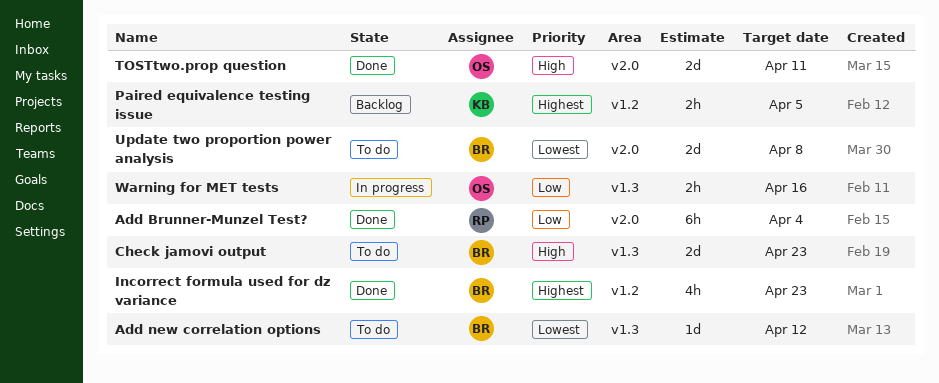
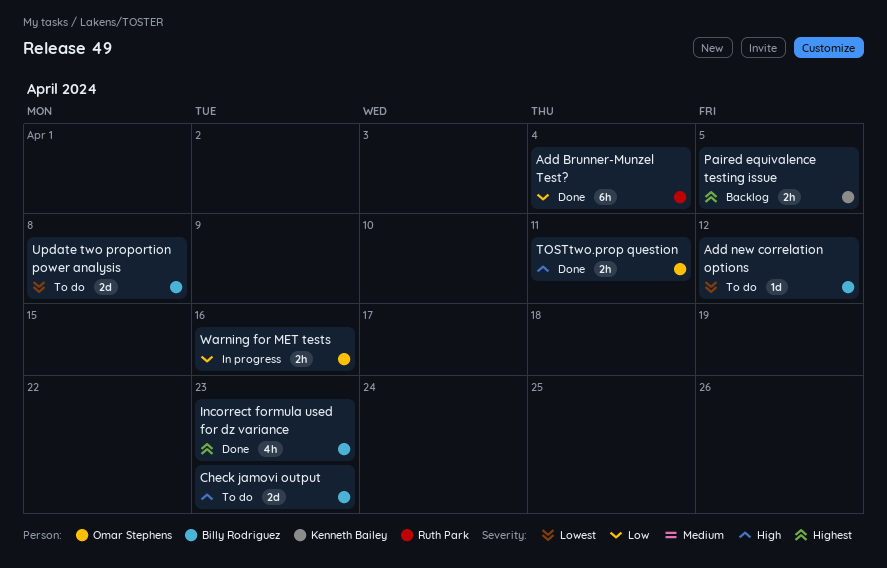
TOSTtwo.prop question, estimate: 2d -> 2h

